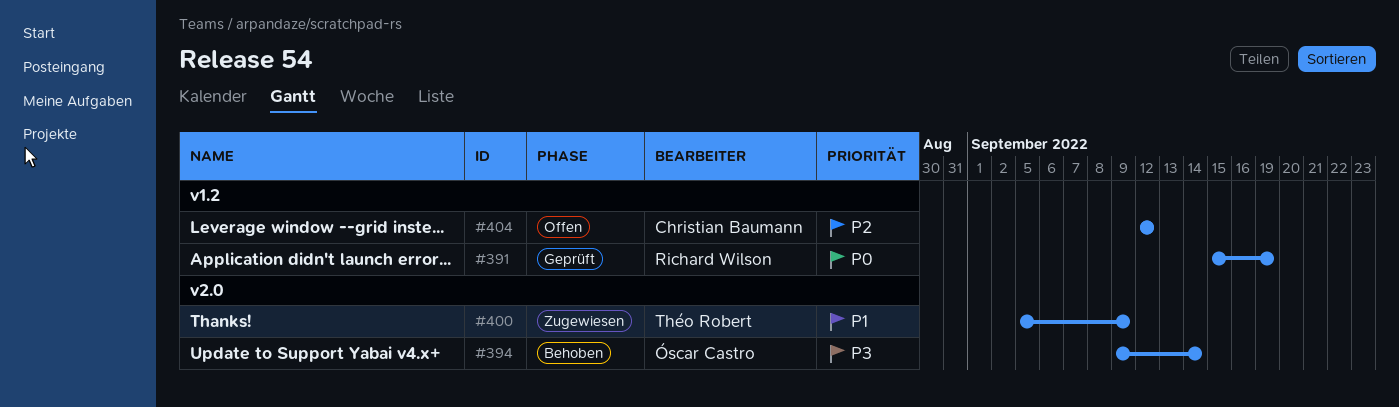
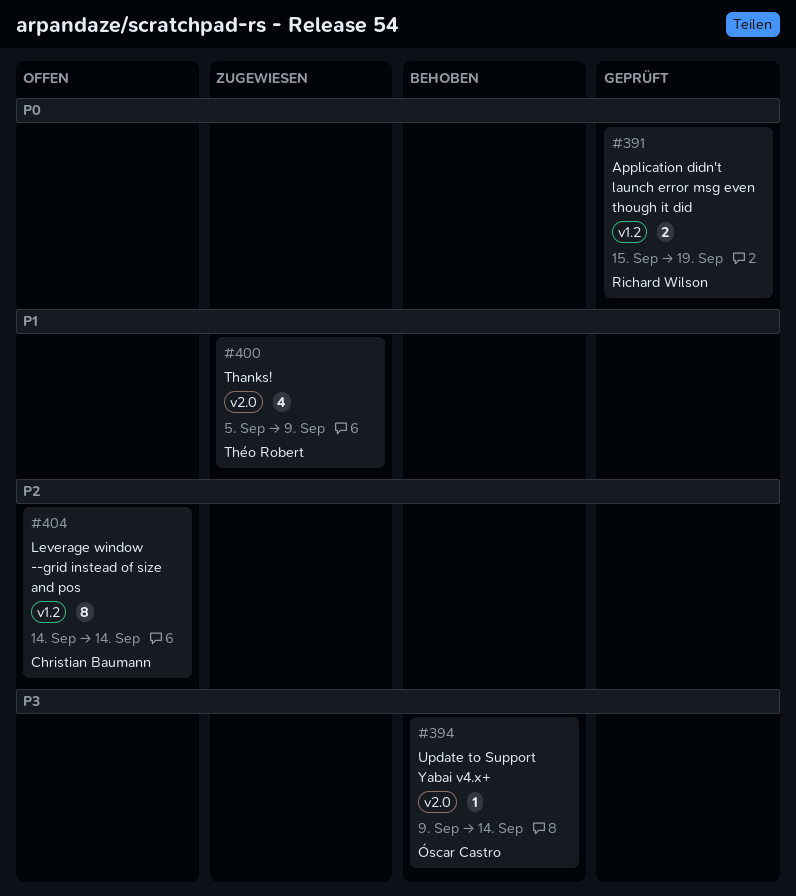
#404, start: Sep 12 -> Sep 14
#404, due: Sep 12 -> Sep 14

